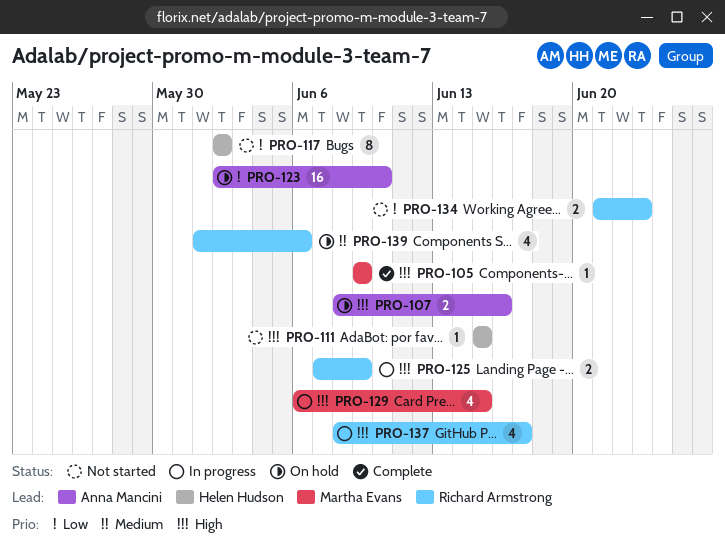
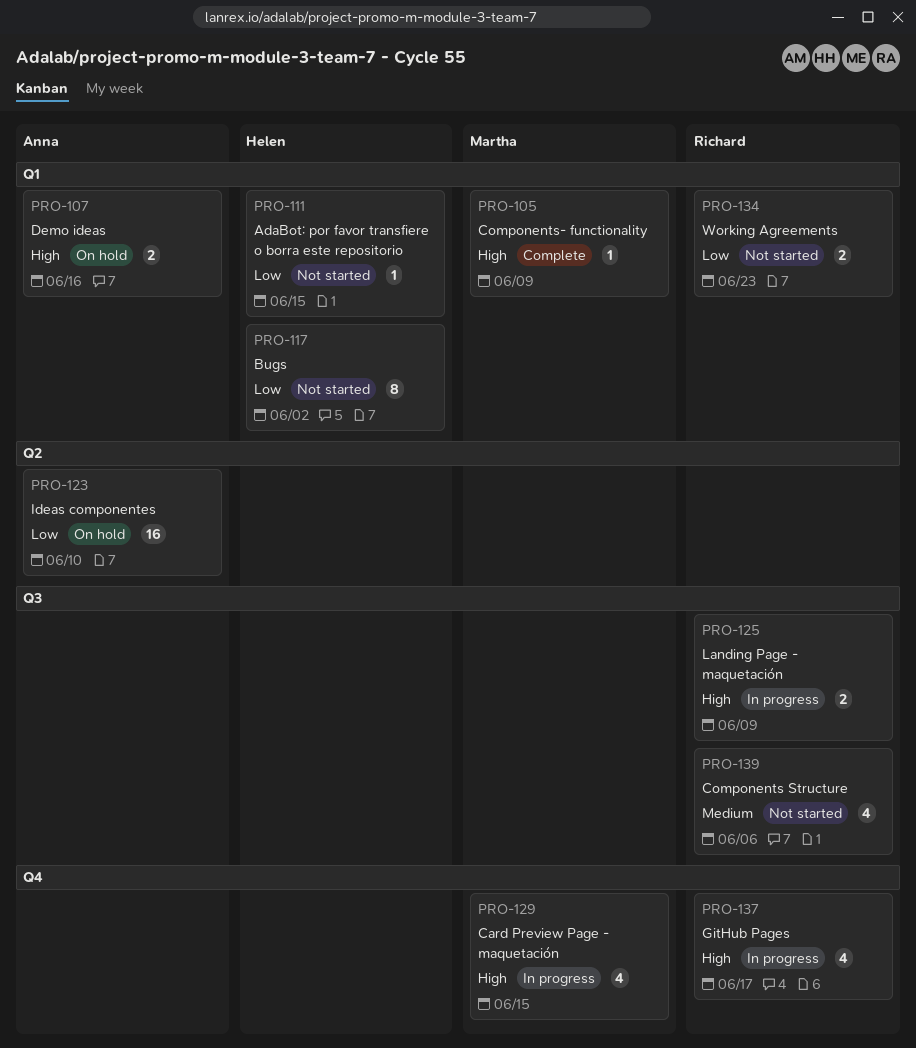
PRO-111, priority: High -> Low
PRO-139, status: On hold -> Not started

